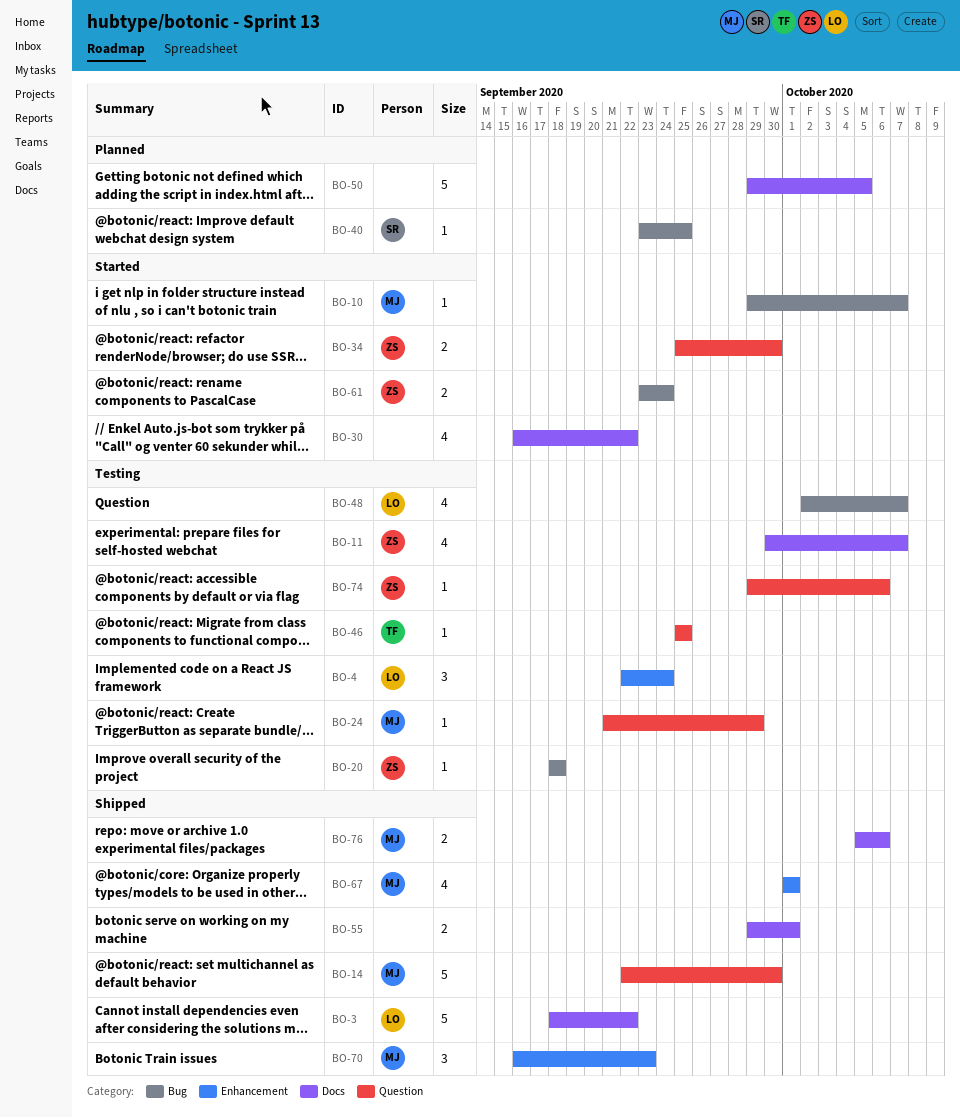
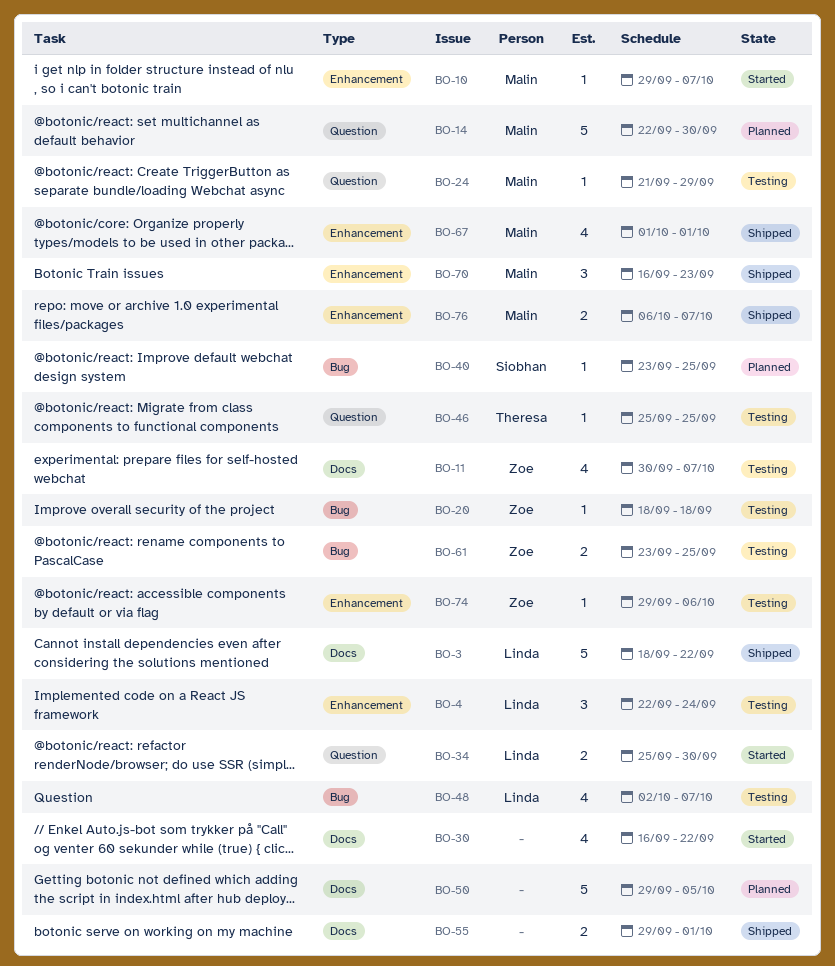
BO-10, label: Bug -> Enhancement
BO-14, status: Shipped -> Planned
BO-34, owner: Zoe -> Linda
BO-61, status: Started -> Testing
BO-61, due: Sep 24 -> Sep 25
BO-74, label: Question -> Enhancement
BO-76, label: Docs -> Enhancement
BO-76, start: Oct 5 -> Oct 6
BO-76, due: Oct 6 -> Oct 7

